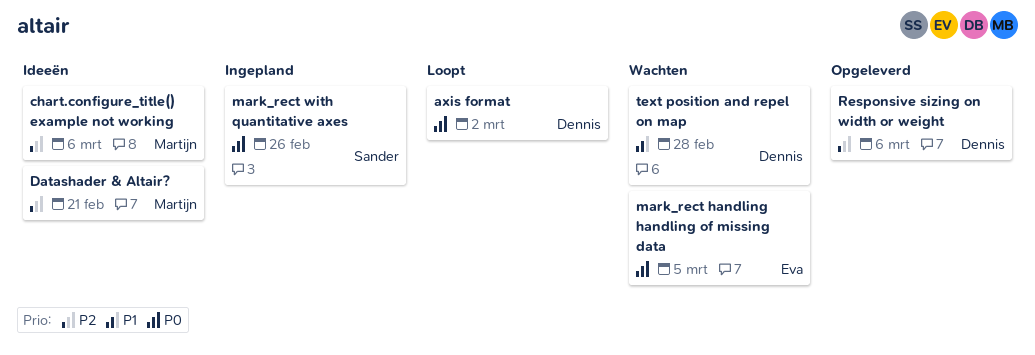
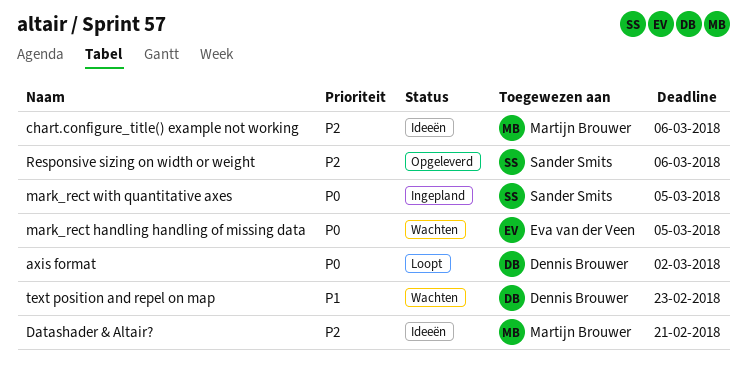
mark_rect with quantitative axes, due: Feb 26 -> Mar 5
Responsive sizing on width or weight, owner: Dennis Brouwer -> Sander Smits
text position and repel on map, due: Feb 28 -> Feb 23

